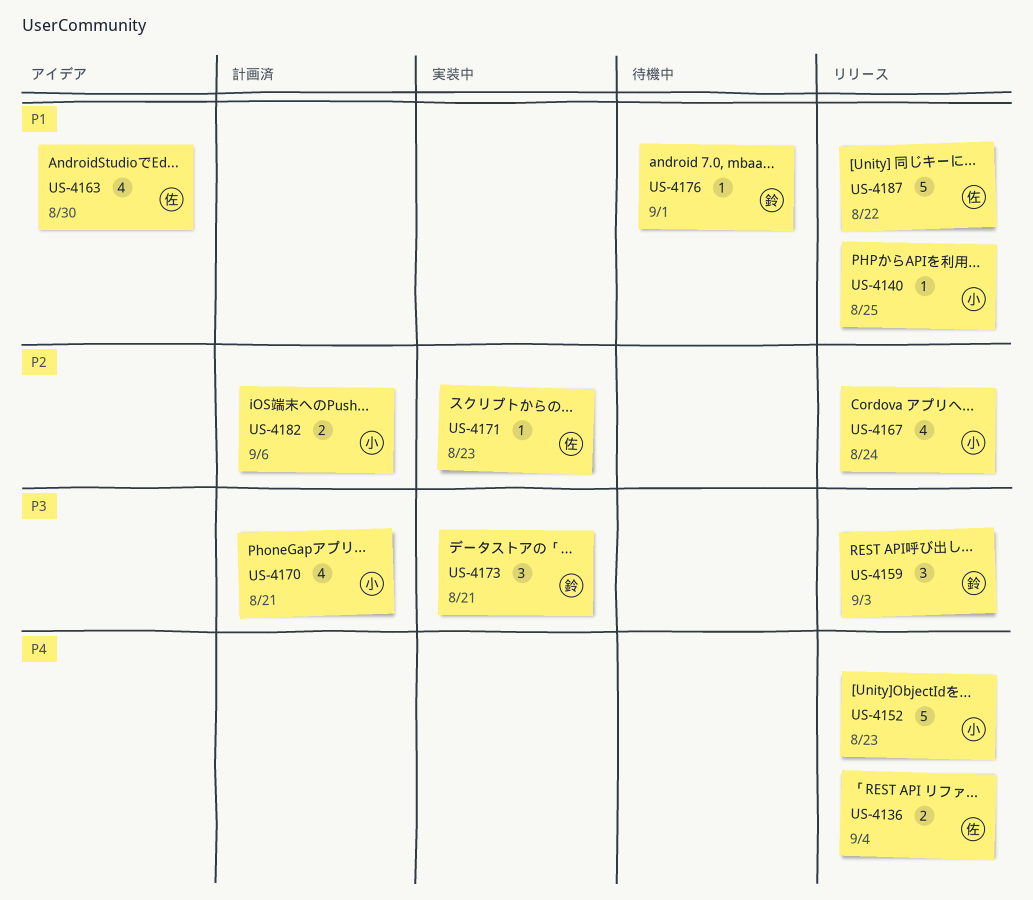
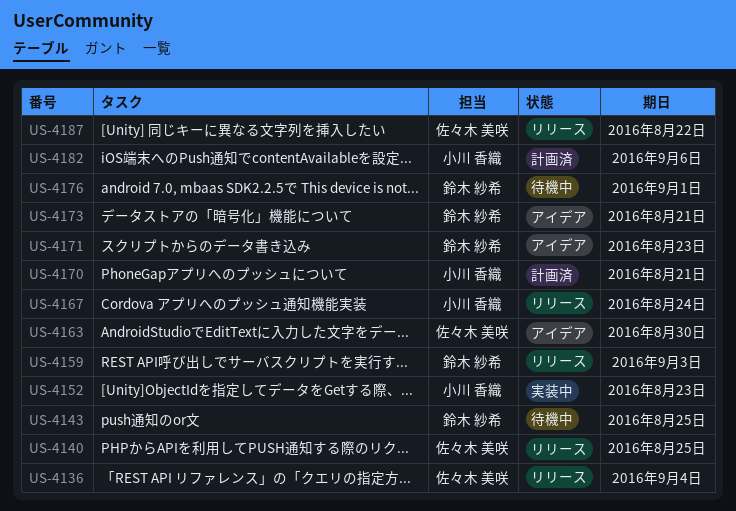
US-4140, owner: 小川 香織 -> 佐々木 美咲
US-4143: none -> present
US-4152, status: リリース -> 実装中
US-4171, status: 実装中 -> アイデア
US-4171, owner: 佐々木 美咲 -> 鈴木 紗希
US-4173, status: 実装中 -> アイデア

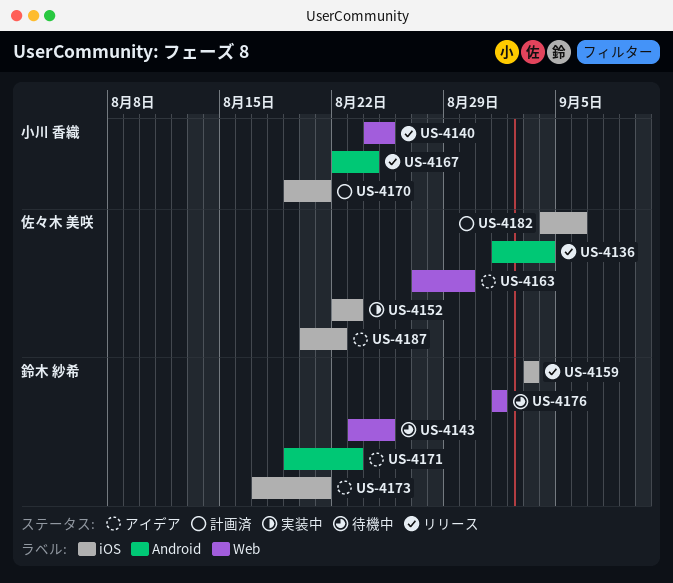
US-4140, owner: 佐々木 美咲 -> 小川 香織
US-4152, owner: 小川 香織 -> 佐々木 美咲
US-4182, owner: 小川 香織 -> 佐々木 美咲
US-4187, status: リリース -> アイデア

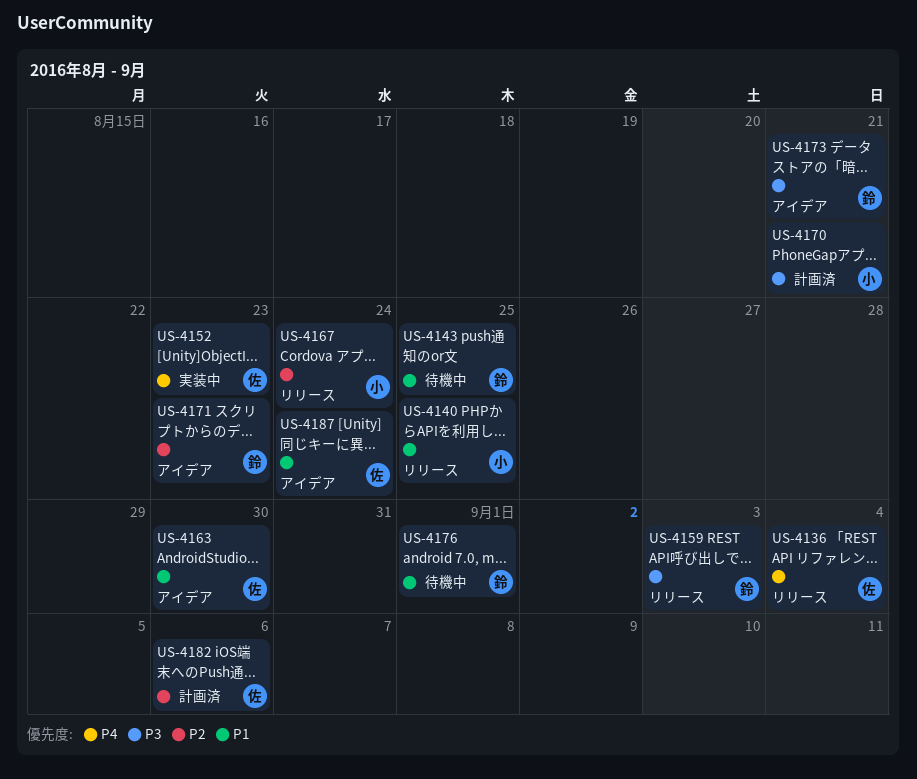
US-4187, due: Aug 22 -> Aug 24

